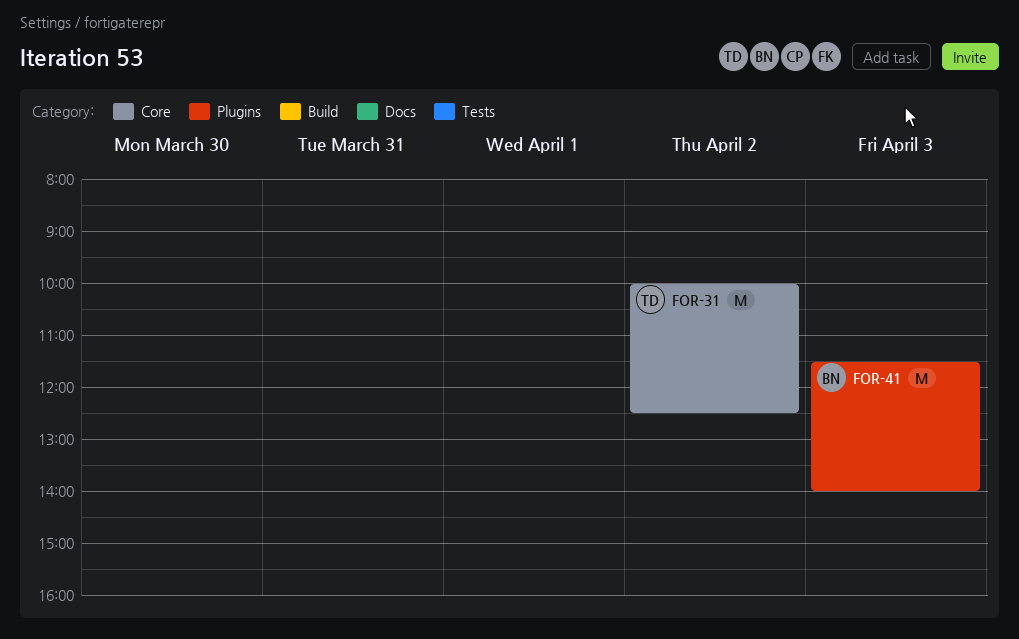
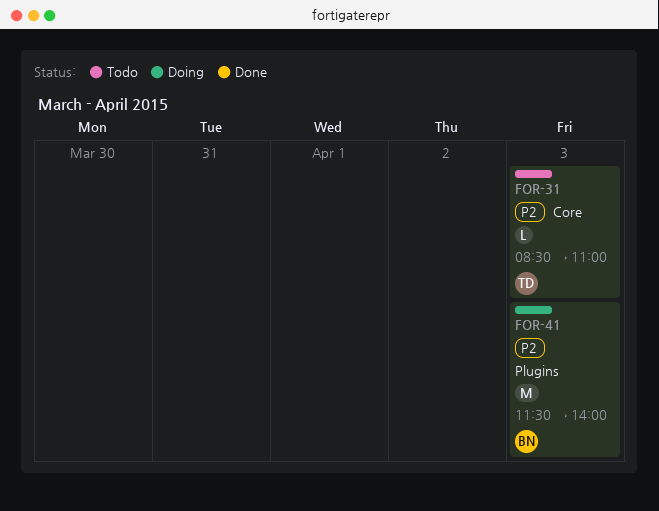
FOR-31, estimate: M -> L
FOR-31, day: Apr 2 -> Apr 3
FOR-31, begins: 10:00 -> 08:30
FOR-31, ends: 12:30 -> 11:00

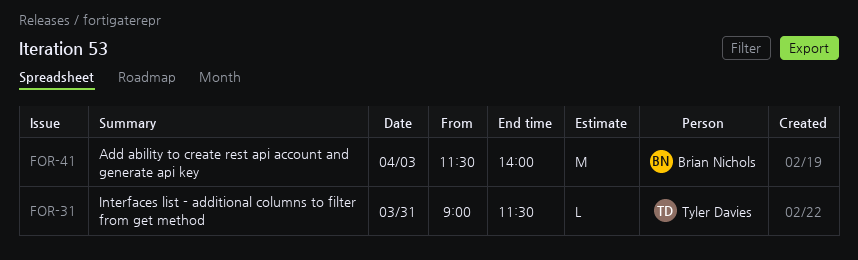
FOR-31, day: Apr 3 -> Mar 31
FOR-31, begins: 08:30 -> 09:00
FOR-31, ends: 11:00 -> 11:30

